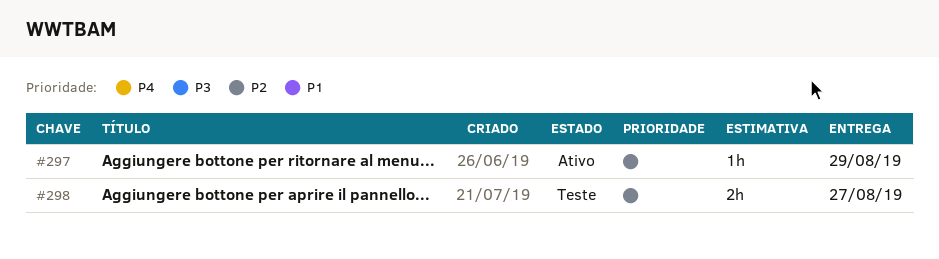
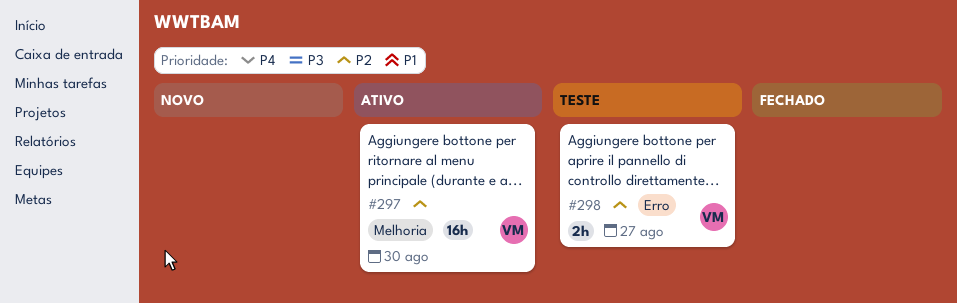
#297, estimate: 1h -> 16h
#297, due: Aug 29 -> Aug 30

